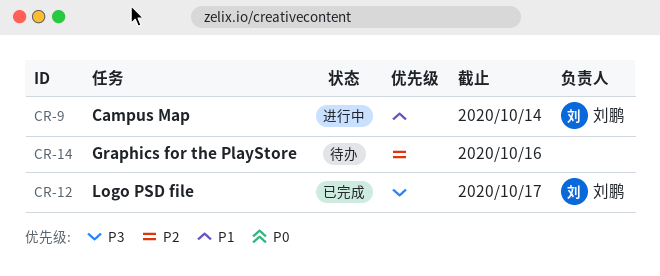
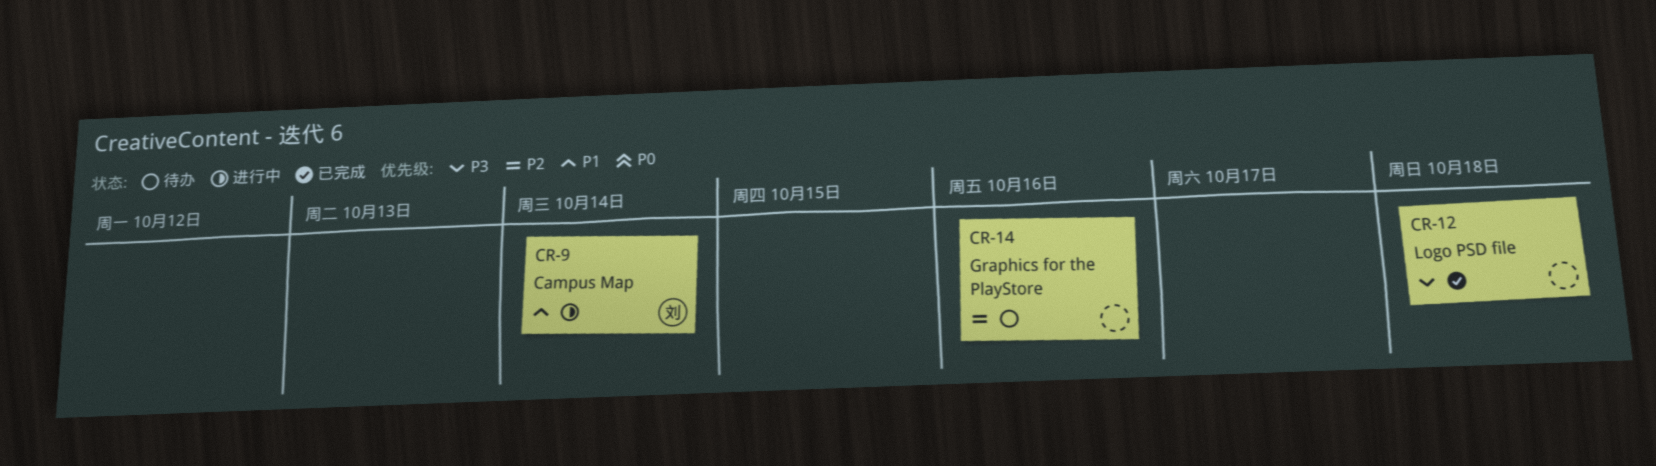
CR-12, owner: 刘鹏 -> none
CR-12, due: Oct 17 -> Oct 18

